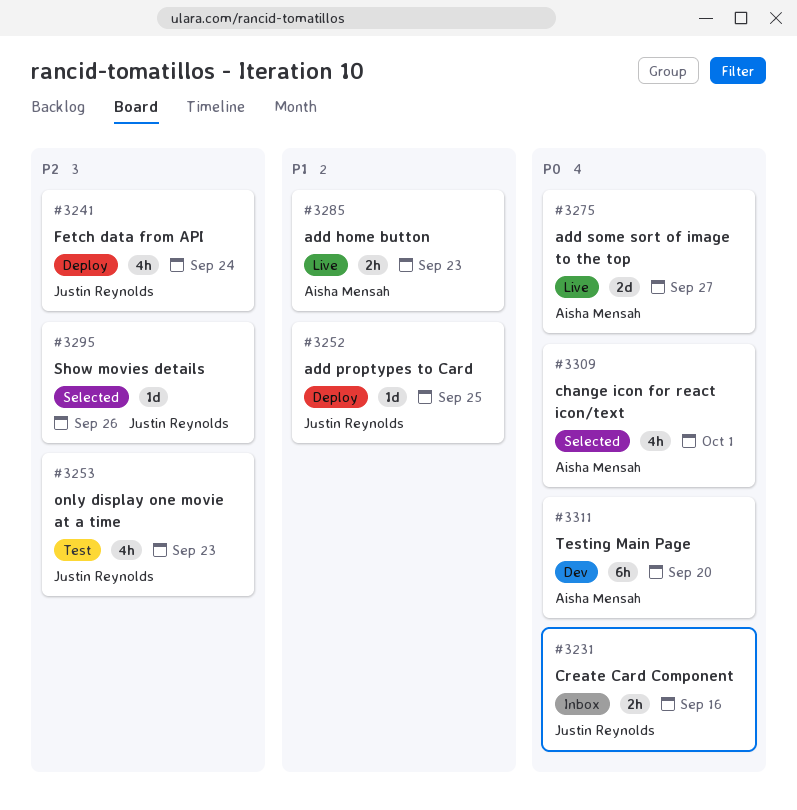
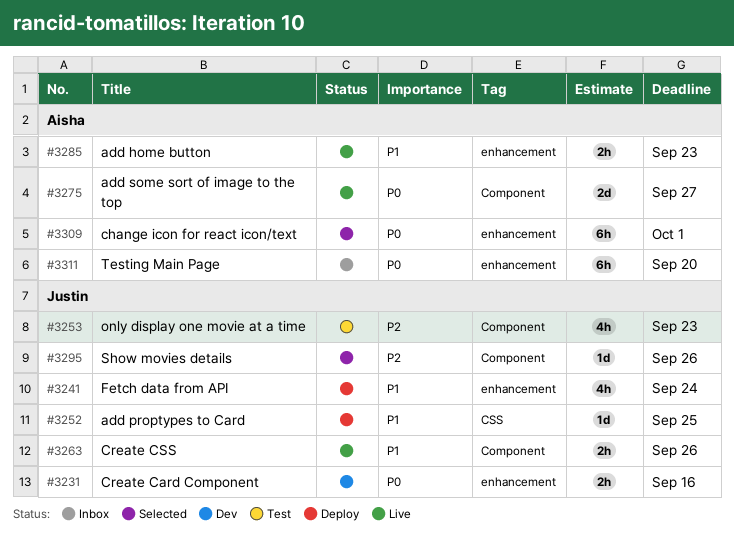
#3231, status: Inbox -> Dev
#3241, priority: P2 -> P1
#3263: none -> present
#3309, estimate: 4h -> 6h
#3311, status: Dev -> Inbox

